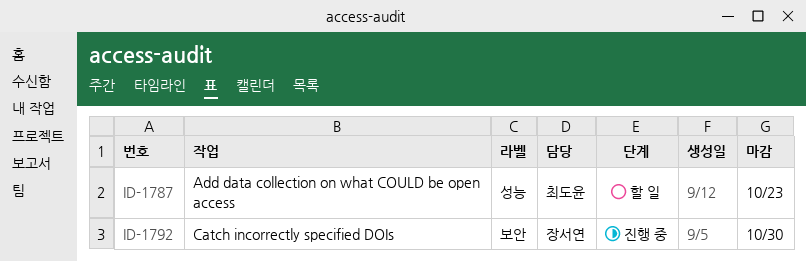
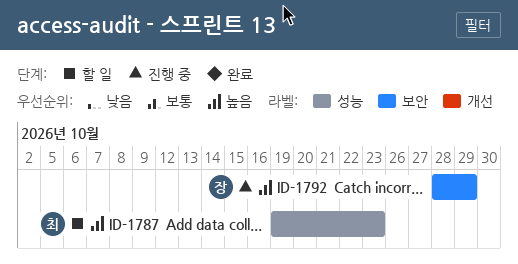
ID-1792, due: Oct 30 -> Oct 29

